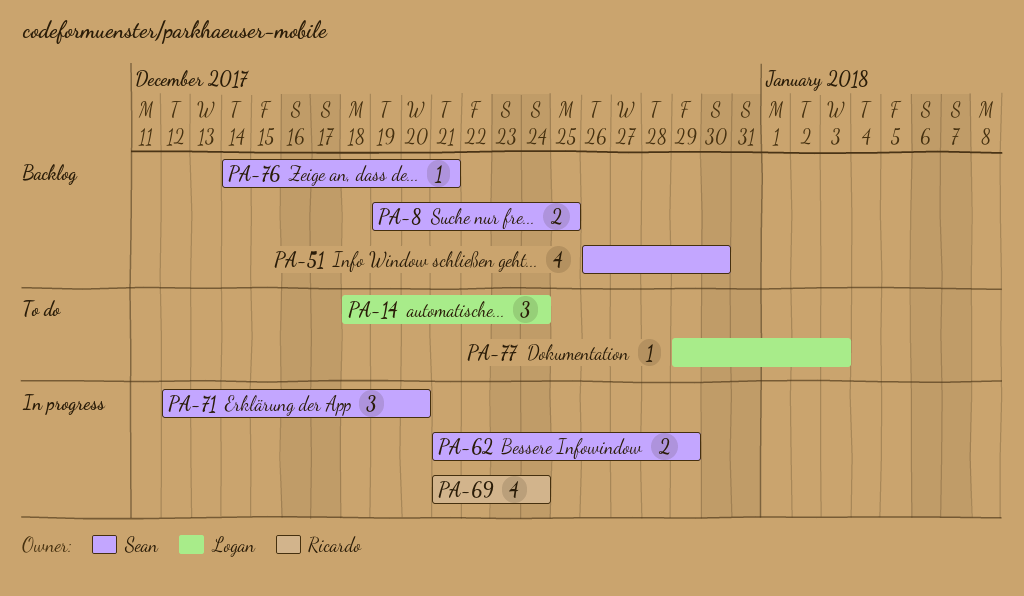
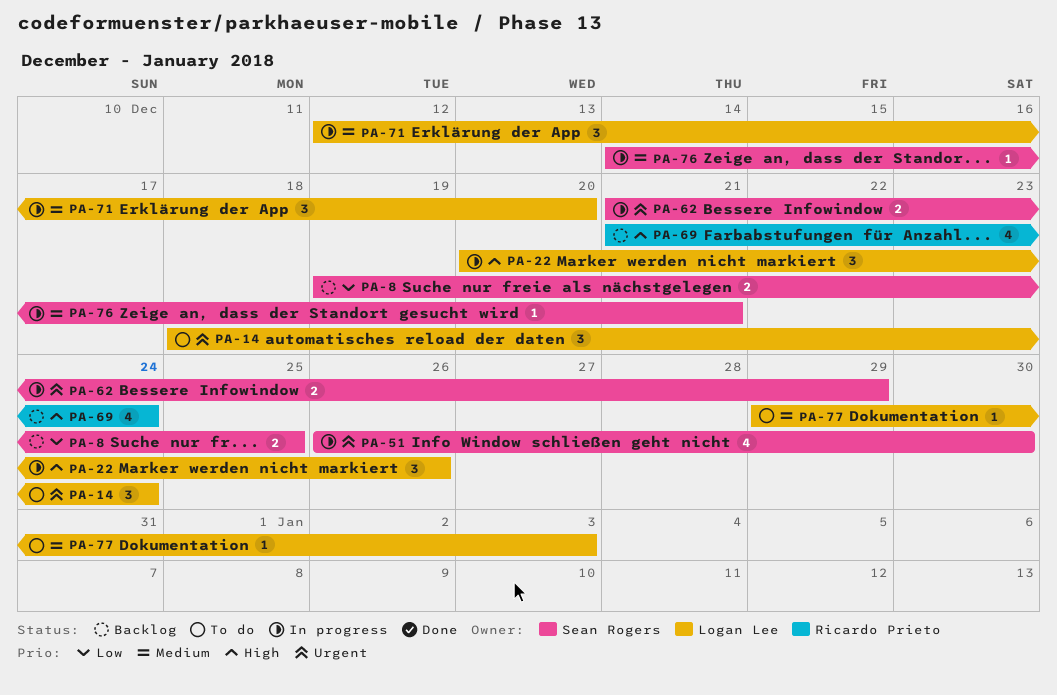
PA-22: none -> present
PA-51, status: Backlog -> In progress
PA-69, status: In progress -> Backlog
PA-71, owner: Sean Rogers -> Logan Lee
PA-76, status: Backlog -> In progress

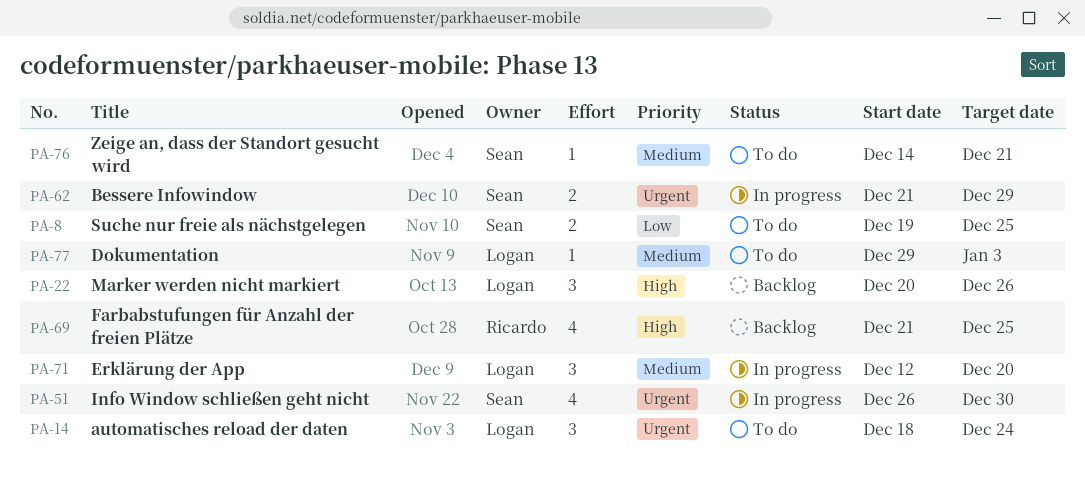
PA-8, status: Backlog -> To do
PA-22, status: In progress -> Backlog
PA-69, due: Dec 24 -> Dec 25
PA-76, status: In progress -> To do

